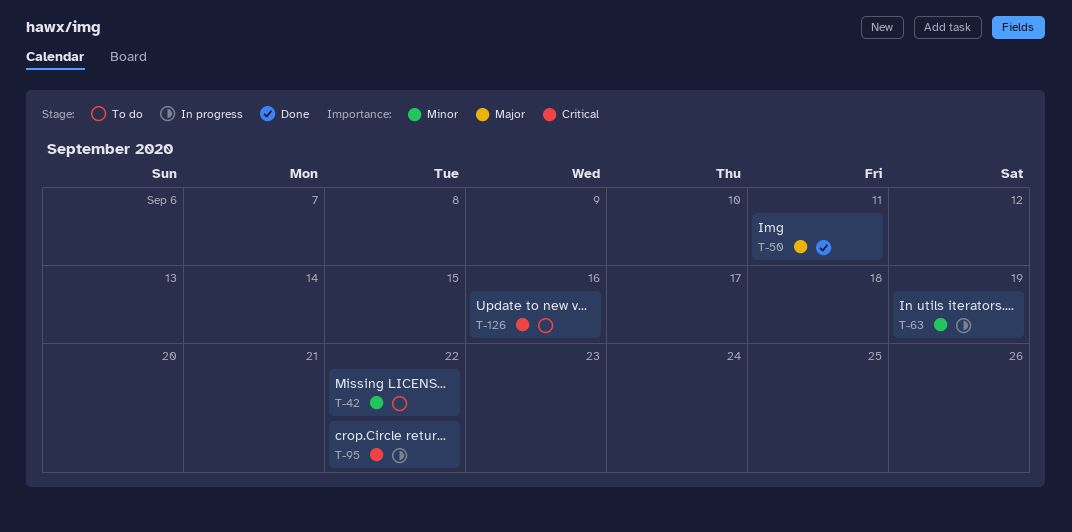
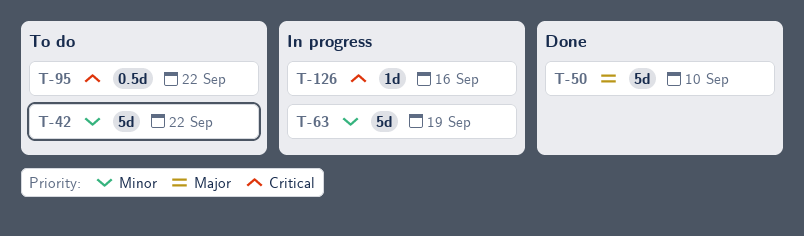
T-50, due: Sep 11 -> Sep 10
T-95, status: In progress -> To do
T-126, status: To do -> In progress

